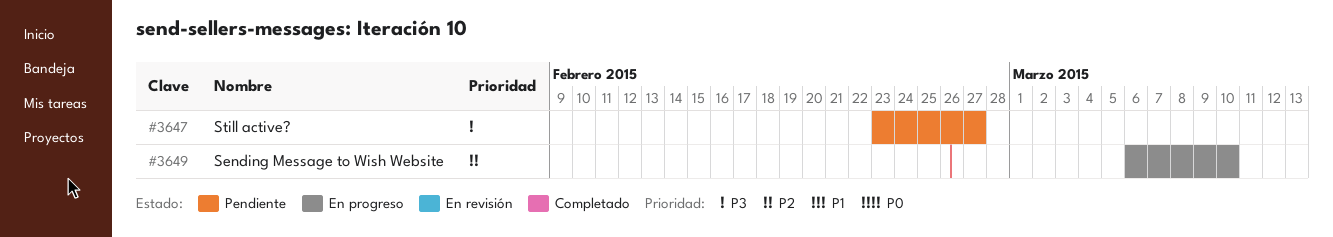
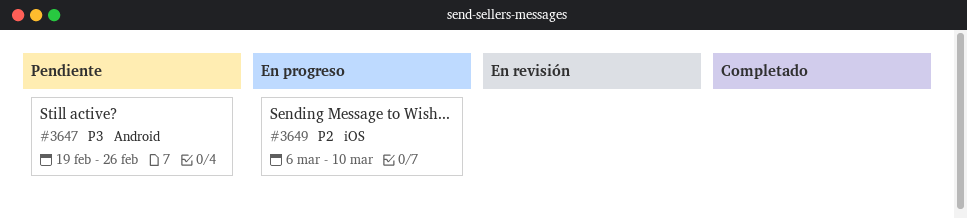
#3647, start: Feb 23 -> Feb 19
#3647, due: Feb 27 -> Feb 26

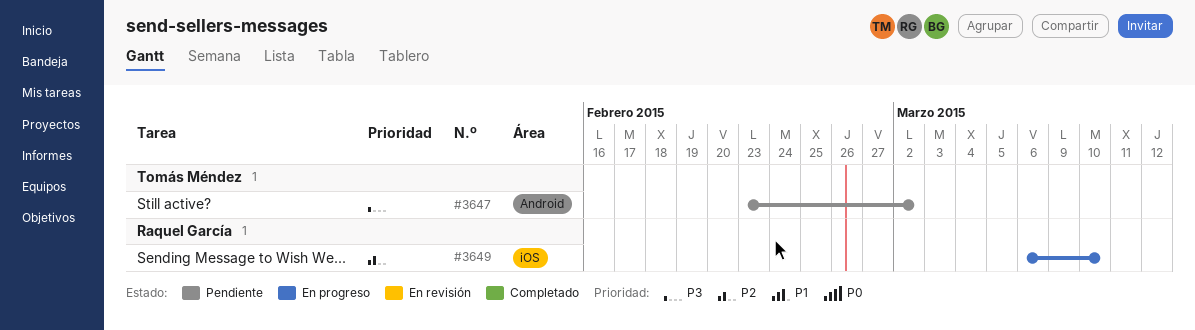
#3647, start: Feb 19 -> Feb 23
#3647, due: Feb 26 -> Mar 2

